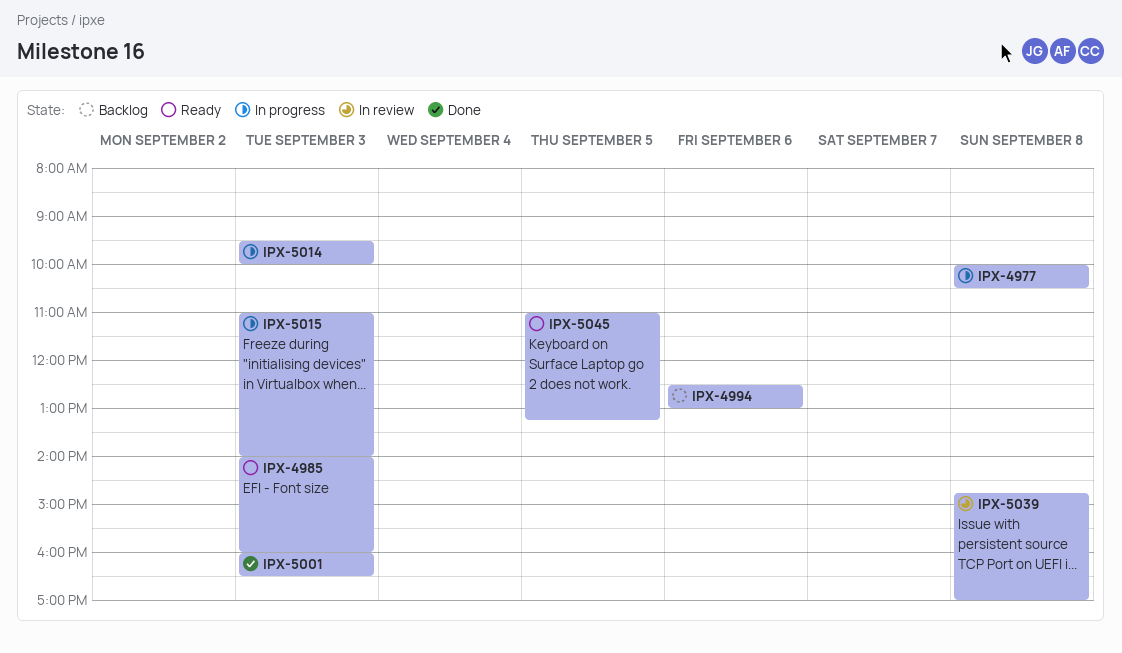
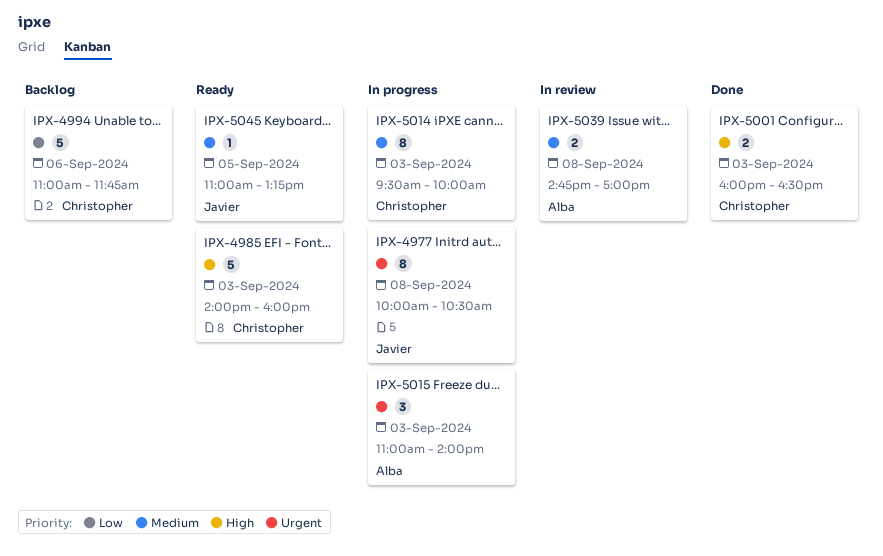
IPX-4994, begins: 12:30 -> 11:00
IPX-4994, ends: 13:00 -> 11:45

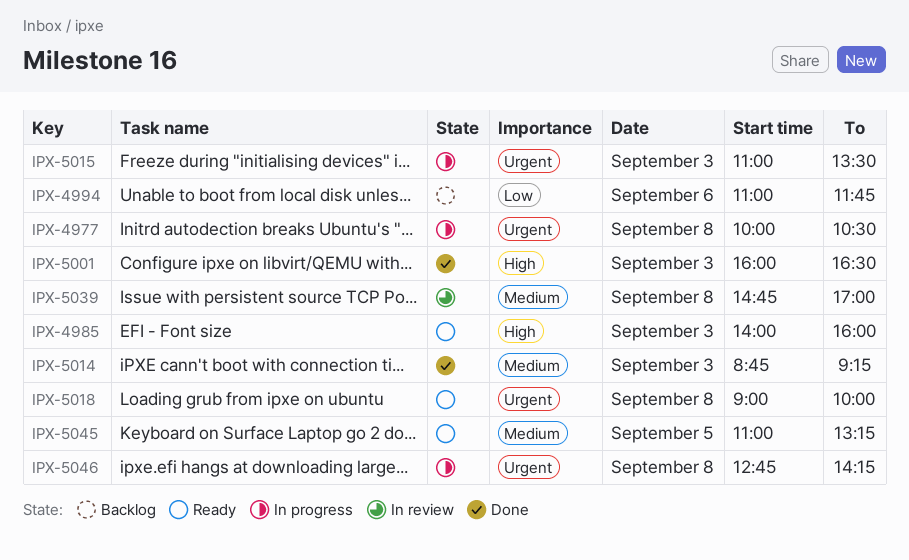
IPX-5014, status: In progress -> Done
IPX-5014, begins: 09:30 -> 08:45
IPX-5014, ends: 10:00 -> 09:15
IPX-5015, ends: 14:00 -> 13:30
IPX-5018: none -> present
IPX-5046: none -> present

